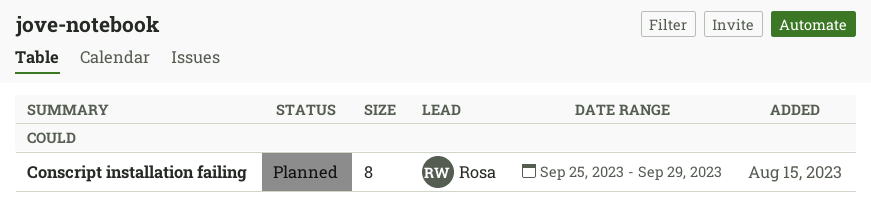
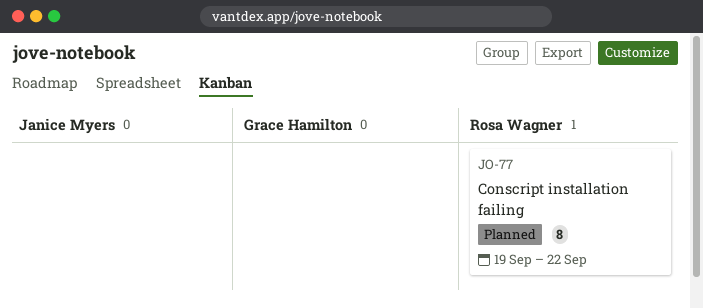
Conscript installation failing, start: Sep 25 -> Sep 19
Conscript installation failing, due: Sep 29 -> Sep 22

